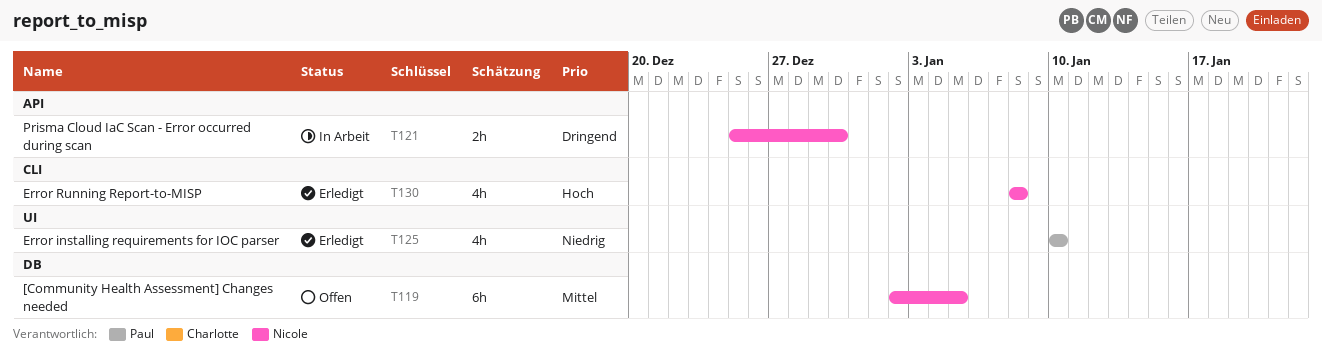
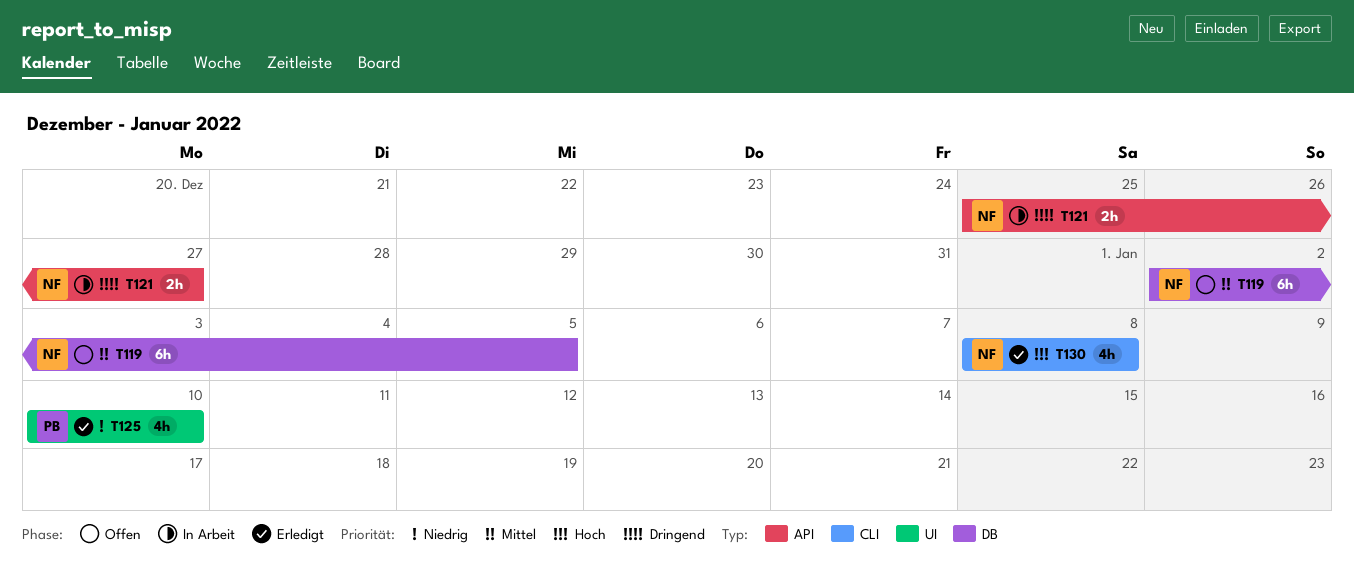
T121, due: Dec 30 -> Dec 27

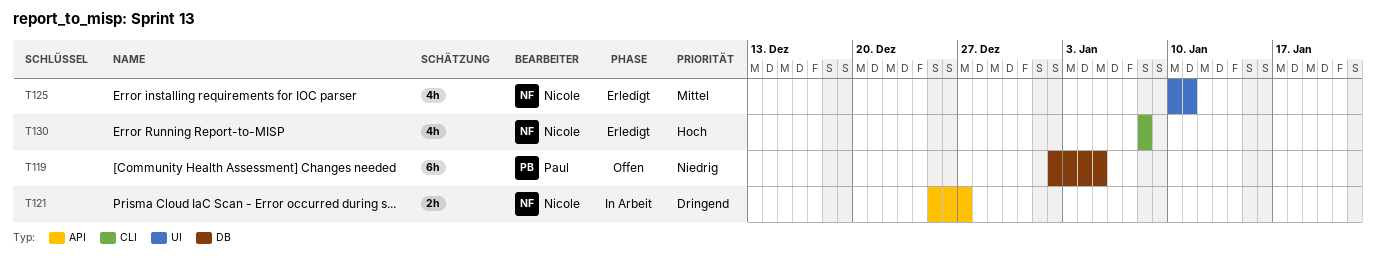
T119, owner: Nicole -> Paul
T119, priority: Mittel -> Niedrig
T125, owner: Paul -> Nicole
T125, priority: Niedrig -> Mittel
T125, due: Jan 10 -> Jan 11

